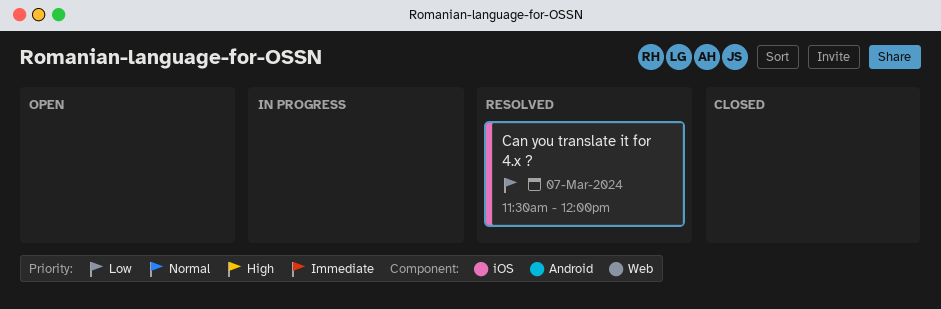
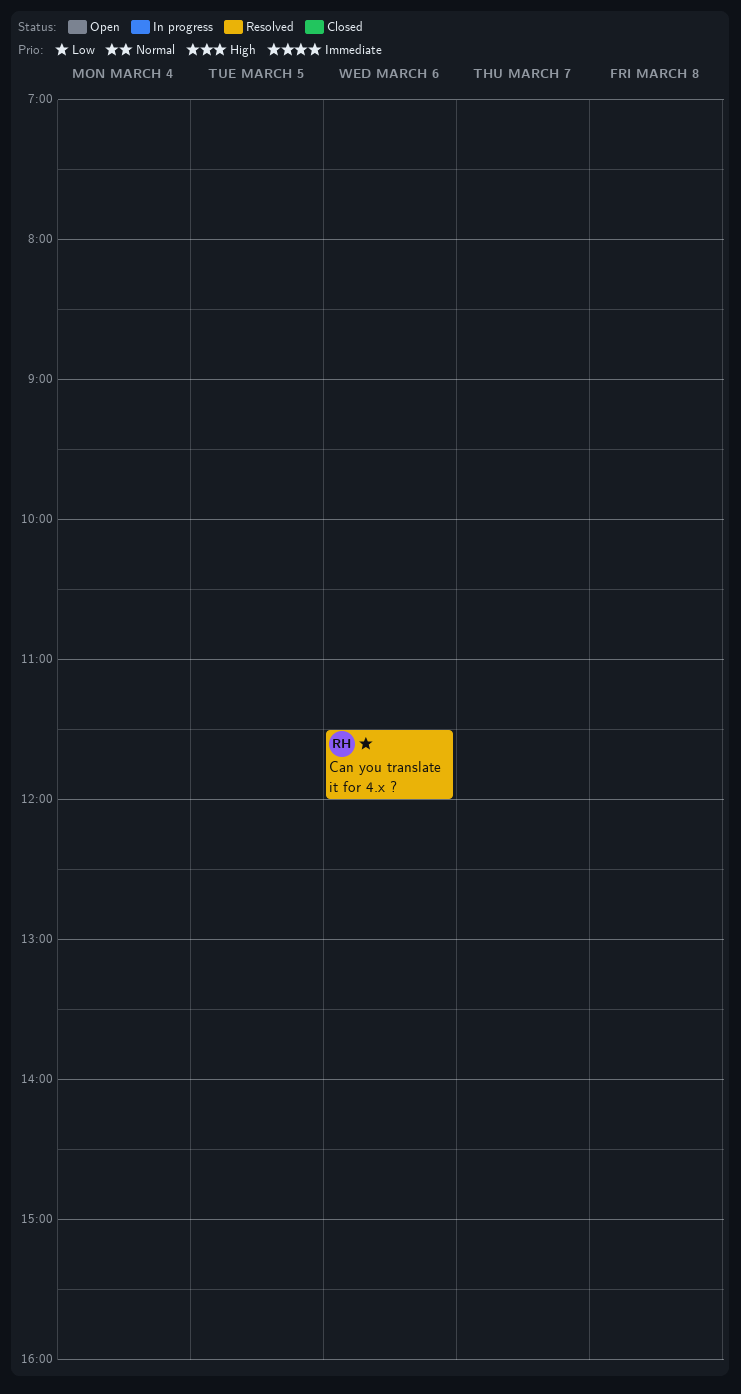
Can you translate it for 4.x ?, day: Mar 7 -> Mar 6

